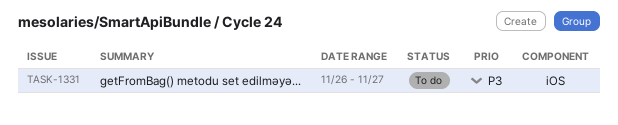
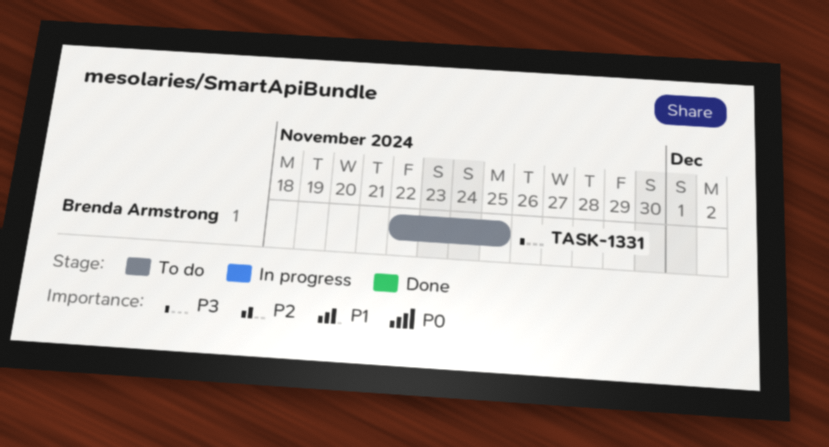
TASK-1331, start: Nov 26 -> Nov 22
TASK-1331, due: Nov 27 -> Nov 25

